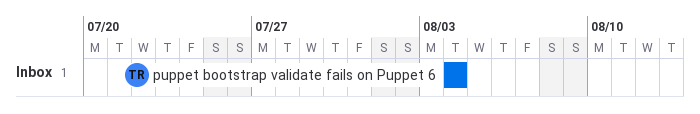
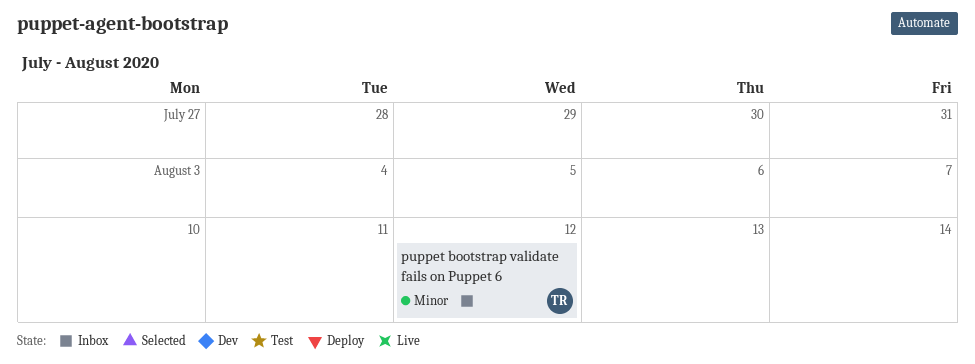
puppet bootstrap validate fails on Puppet 6, due: Aug 4 -> Aug 12

